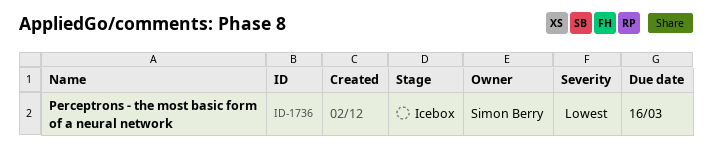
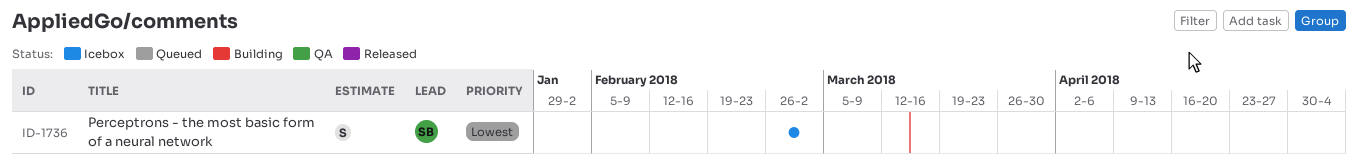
ID-1736, due: Mar 16 -> Mar 2

